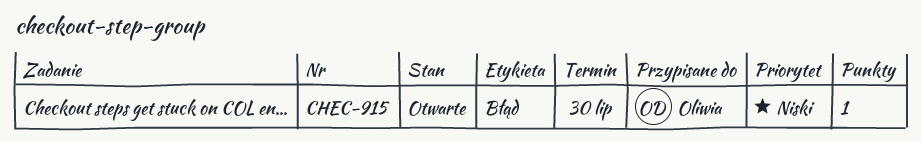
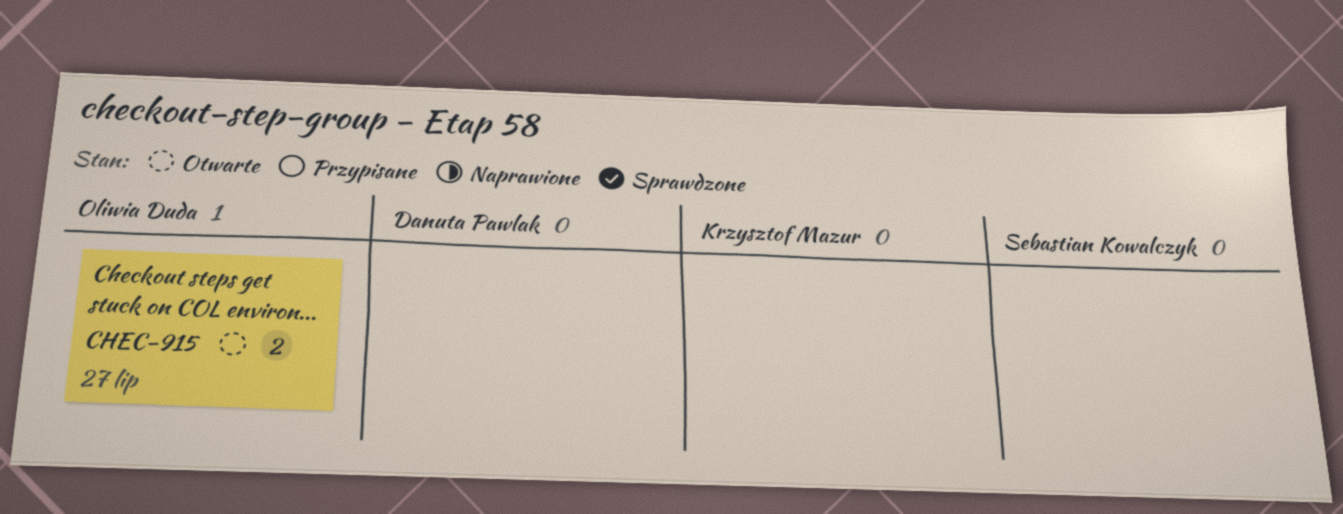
CHEC-915, estimate: 1 -> 2
CHEC-915, due: Jul 30 -> Jul 27

